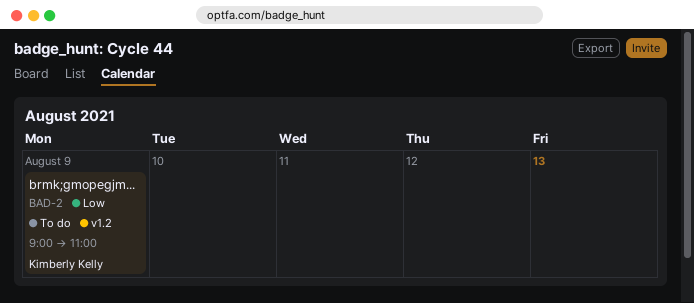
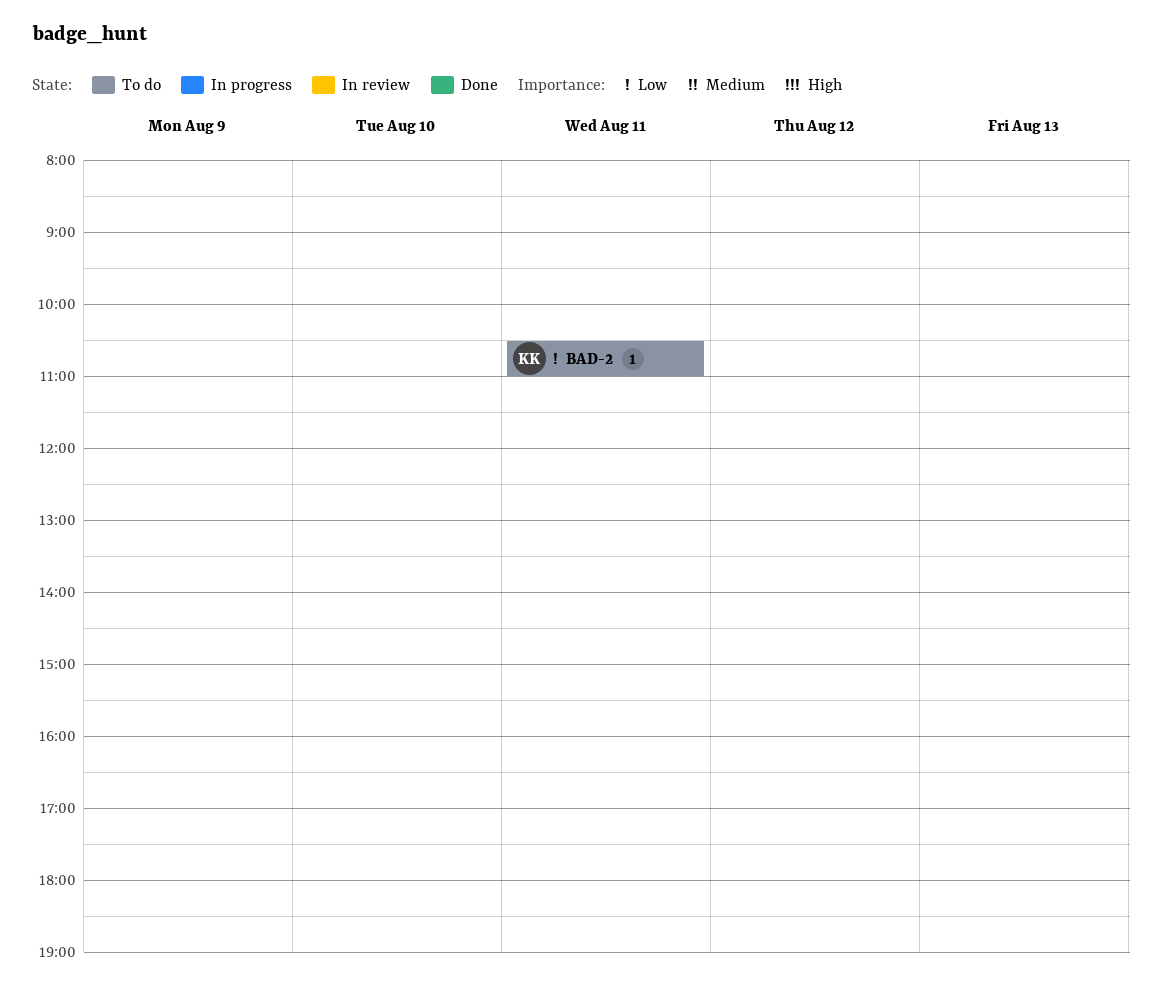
BAD-2, day: Aug 9 -> Aug 11
BAD-2, begins: 09:00 -> 10:30

